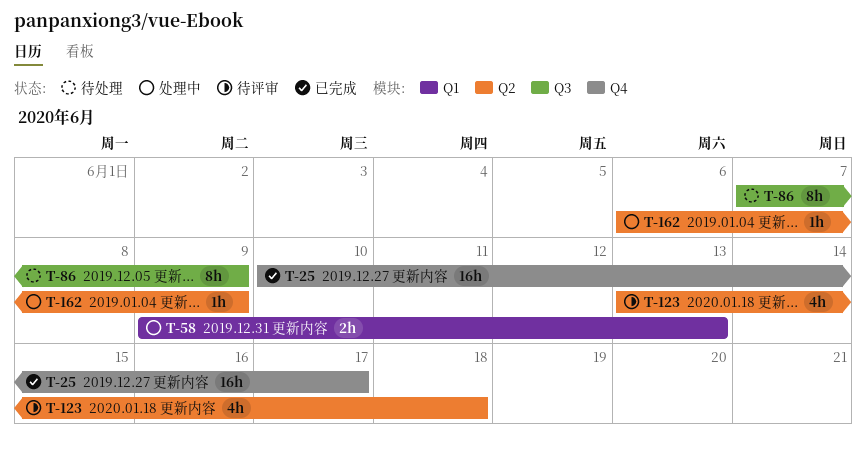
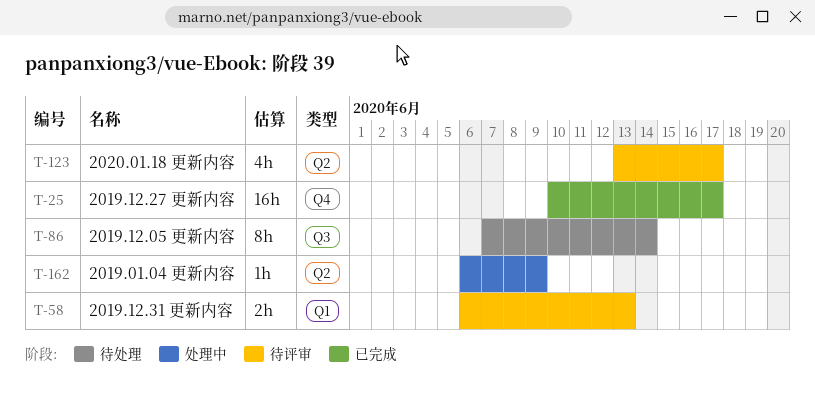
T-58, status: 处理中 -> 待评审
T-58, start: Jun 9 -> Jun 6
T-86, due: Jun 9 -> Jun 14
T-123, due: Jun 18 -> Jun 17

